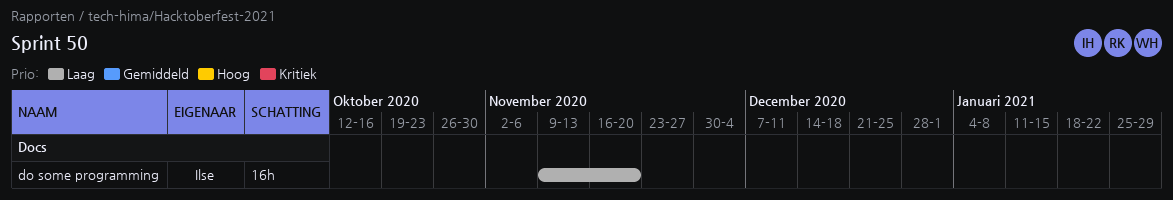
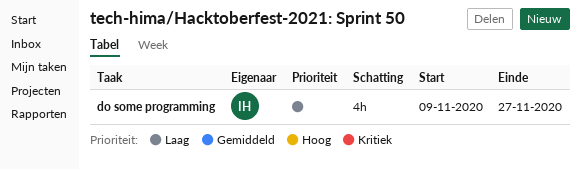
do some programming, estimate: 16h -> 4h
do some programming, due: Nov 20 -> Nov 27

